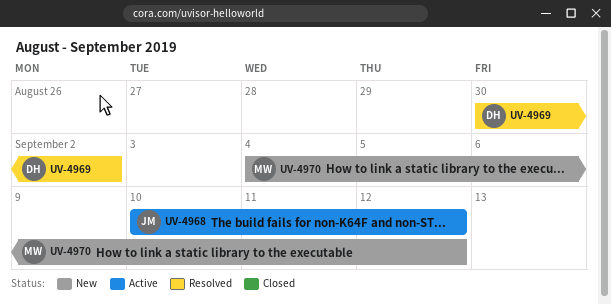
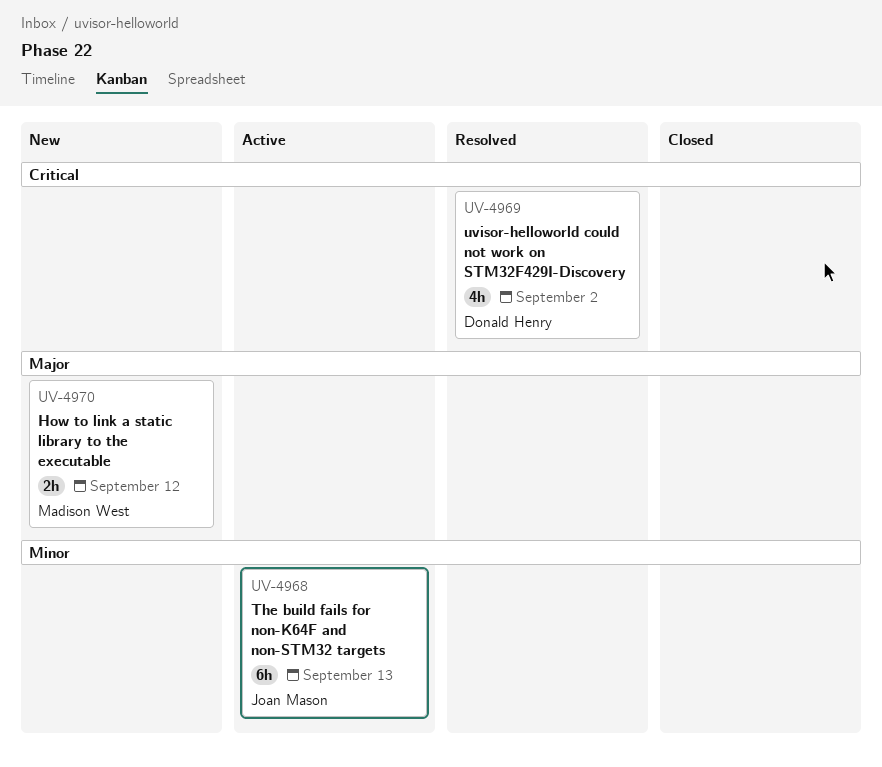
UV-4968, due: Sep 12 -> Sep 13

